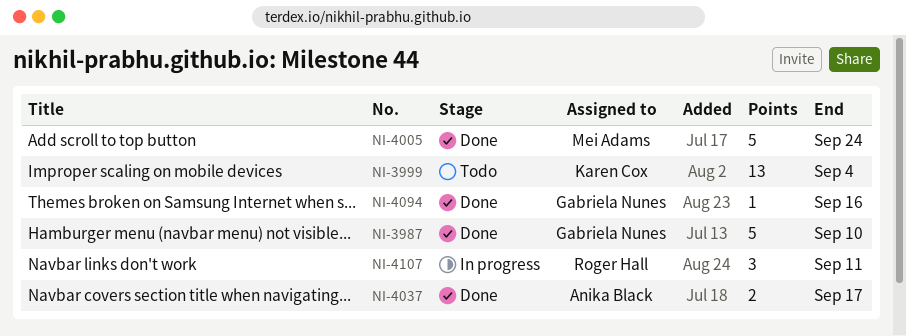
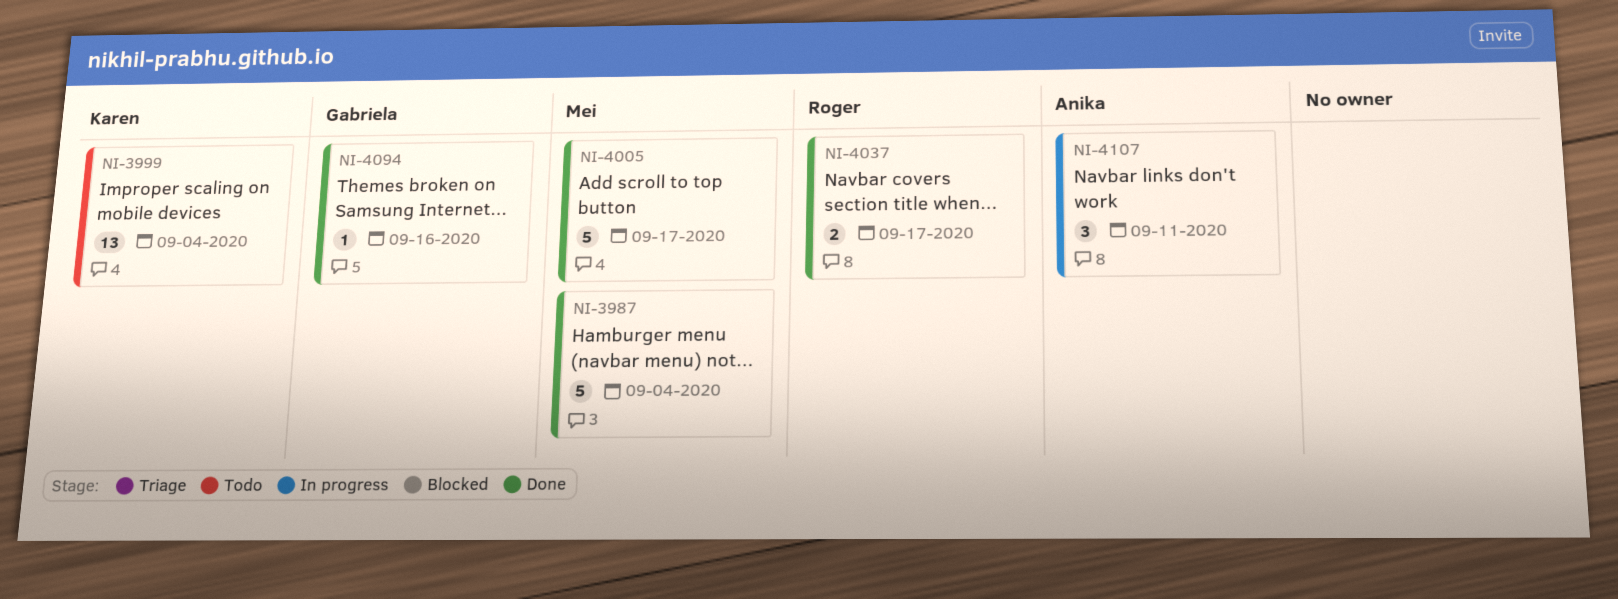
NI-3987, owner: Gabriela Nunes -> Mei Adams
NI-3987, due: Sep 10 -> Sep 4
NI-4005, due: Sep 24 -> Sep 17
NI-4037, owner: Anika Black -> Roger Hall
NI-4107, owner: Roger Hall -> Anika Black

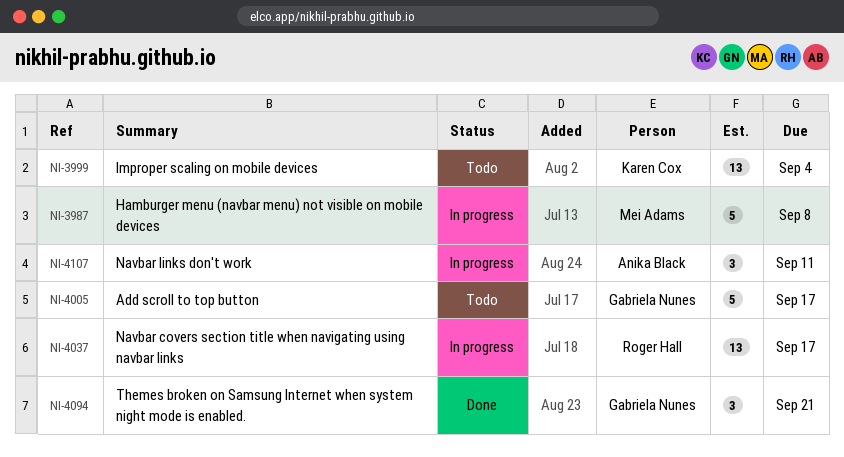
NI-3987, status: Done -> In progress
NI-3987, due: Sep 4 -> Sep 8
NI-4005, status: Done -> Todo
NI-4005, owner: Mei Adams -> Gabriela Nunes
NI-4037, status: Done -> In progress
NI-4037, estimate: 2 -> 13
NI-4094, estimate: 1 -> 3
NI-4094, due: Sep 16 -> Sep 21

